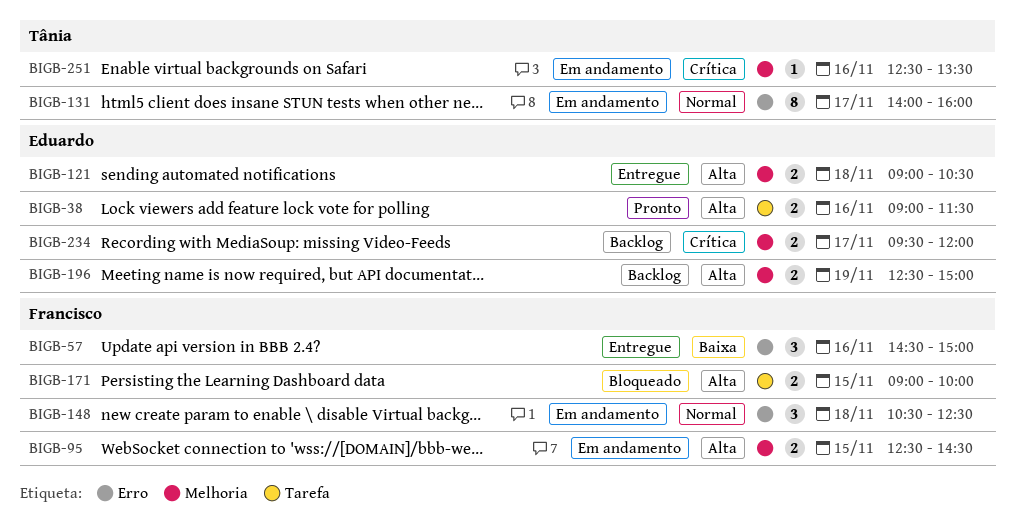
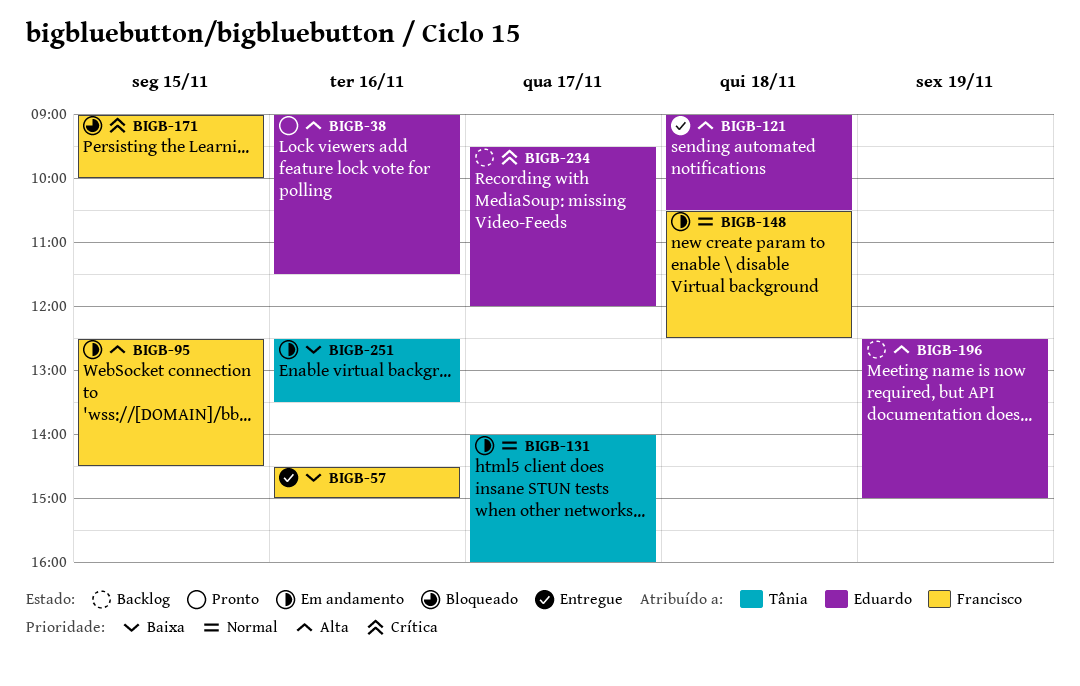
BIGB-171, priority: Alta -> Crítica
BIGB-251, priority: Crítica -> Baixa

